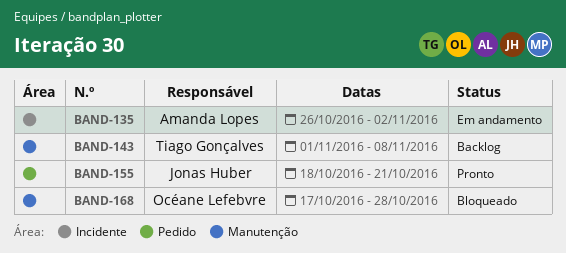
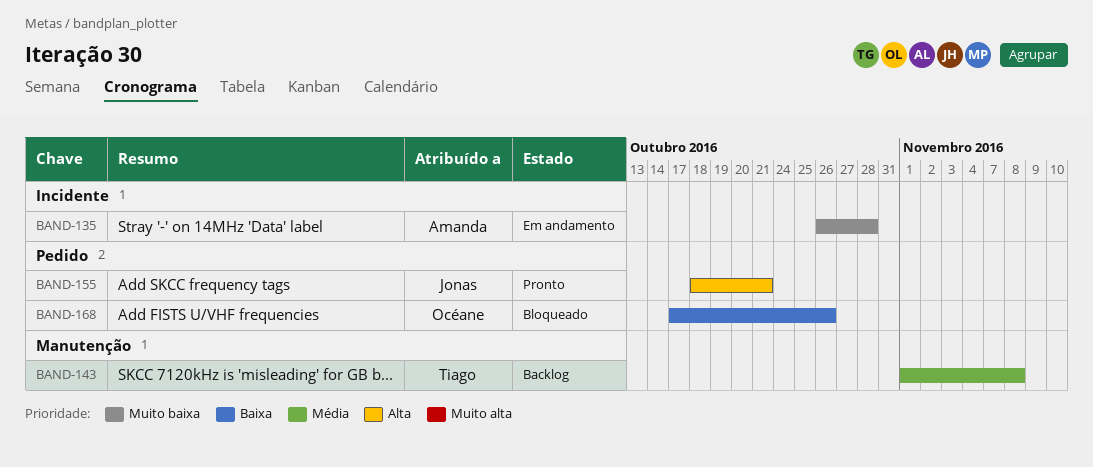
BAND-135, due: Nov 2 -> Oct 28
BAND-168, label: Manutenção -> Pedido
BAND-168, due: Oct 28 -> Oct 26

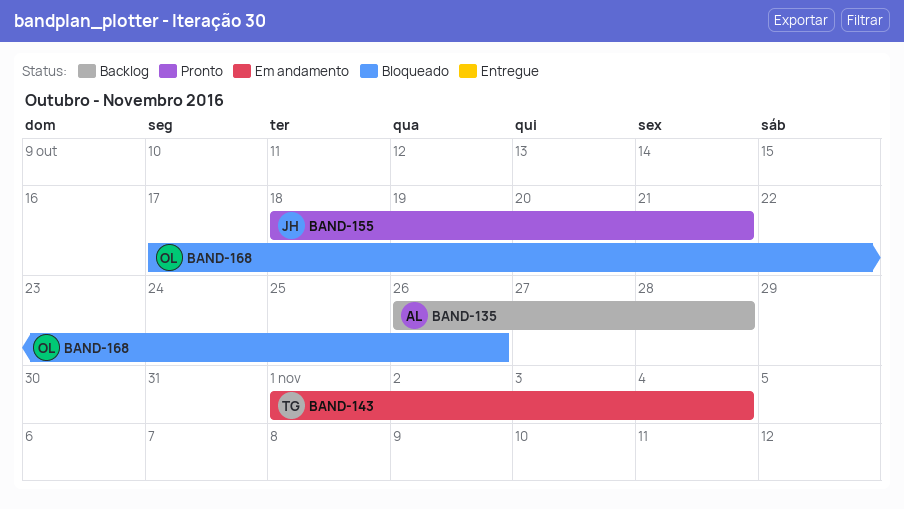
BAND-135, status: Em andamento -> Backlog
BAND-143, status: Backlog -> Em andamento
BAND-143, due: Nov 8 -> Nov 4

